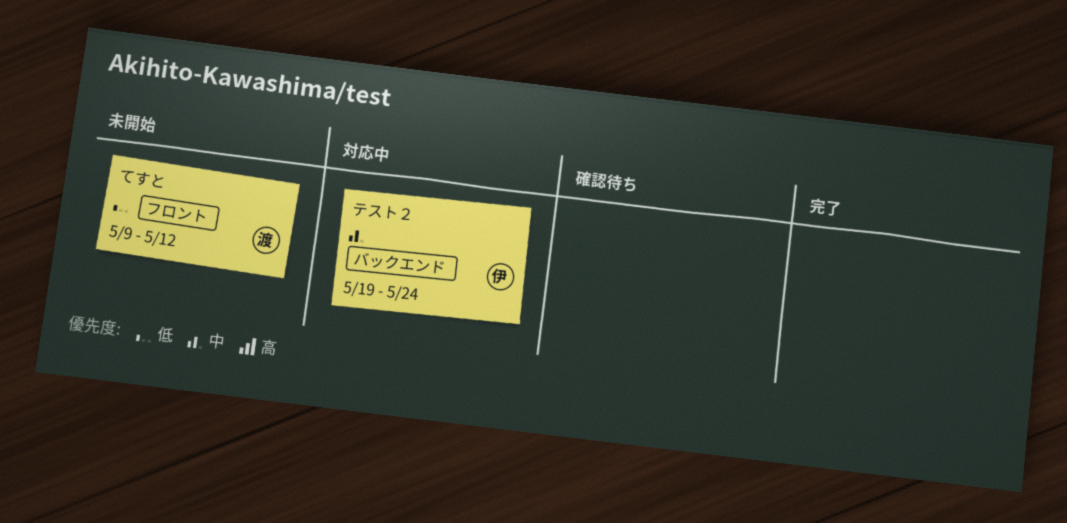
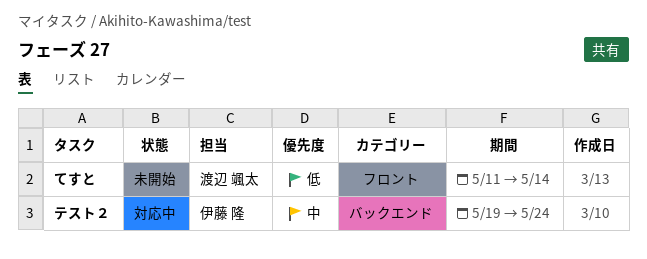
てすと, start: May 9 -> May 11
てすと, due: May 12 -> May 14

